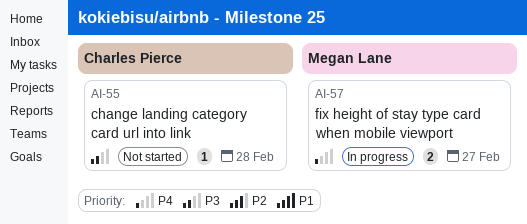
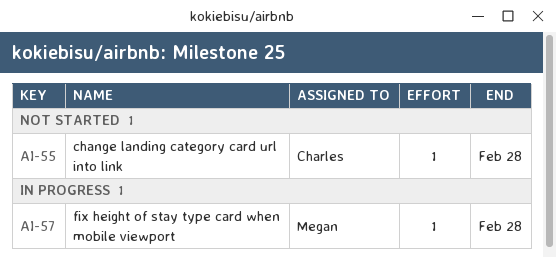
AI-57, estimate: 2 -> 1
AI-57, due: Feb 27 -> Feb 28

